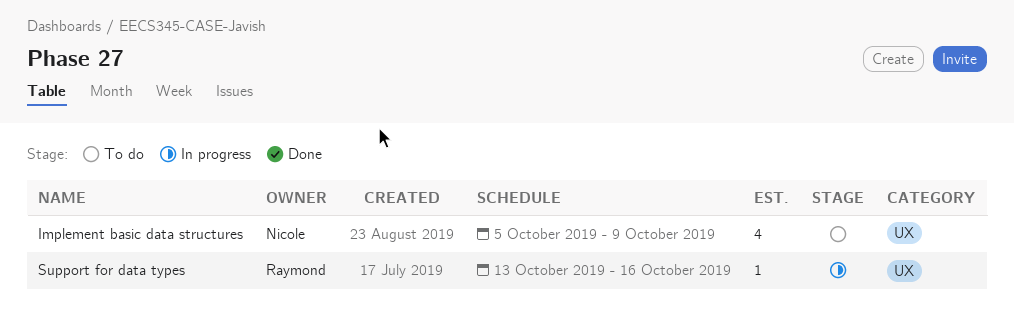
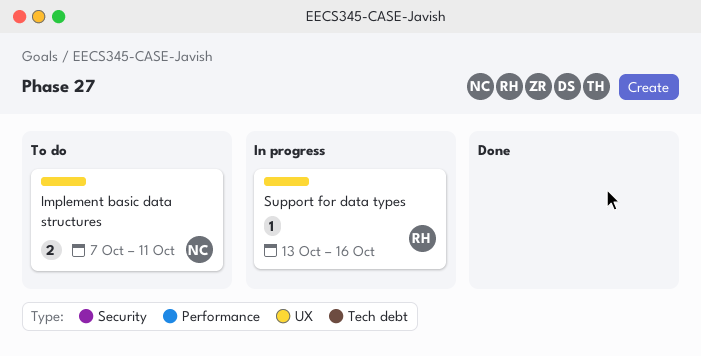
Implement basic data structures, estimate: 4 -> 2
Implement basic data structures, start: Oct 5 -> Oct 7
Implement basic data structures, due: Oct 9 -> Oct 11

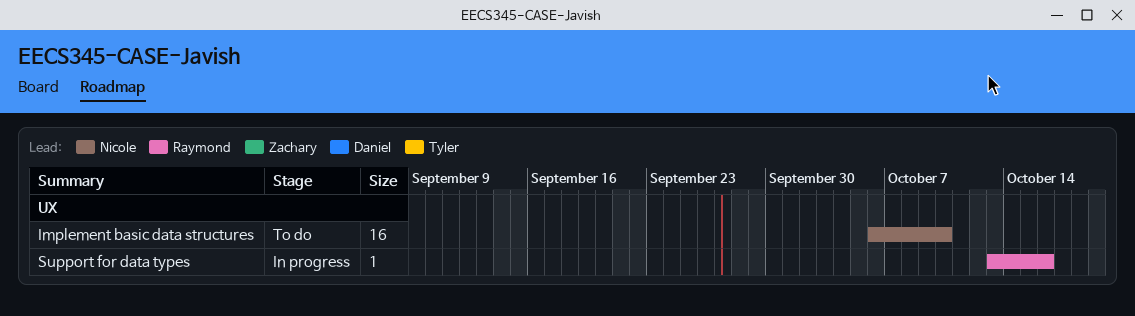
Implement basic data structures, estimate: 2 -> 16
Implement basic data structures, start: Oct 7 -> Oct 6
Implement basic data structures, due: Oct 11 -> Oct 10

